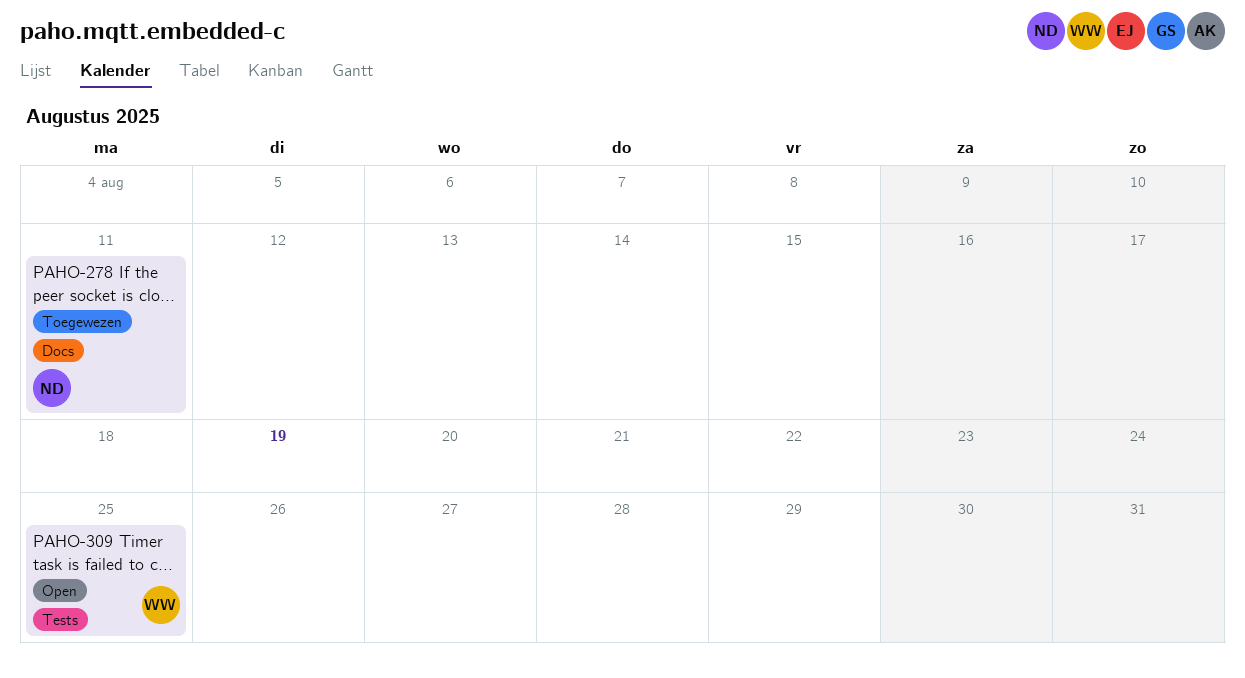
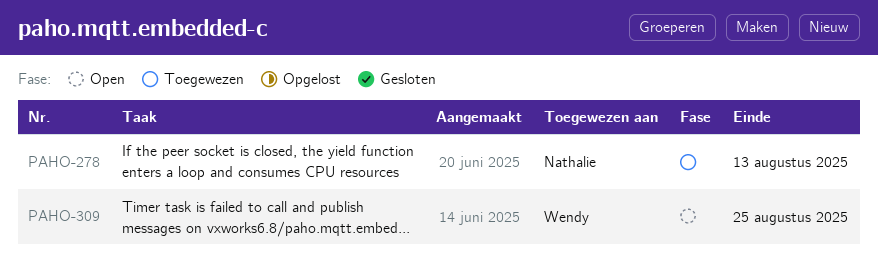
PAHO-278, due: Aug 11 -> Aug 13

